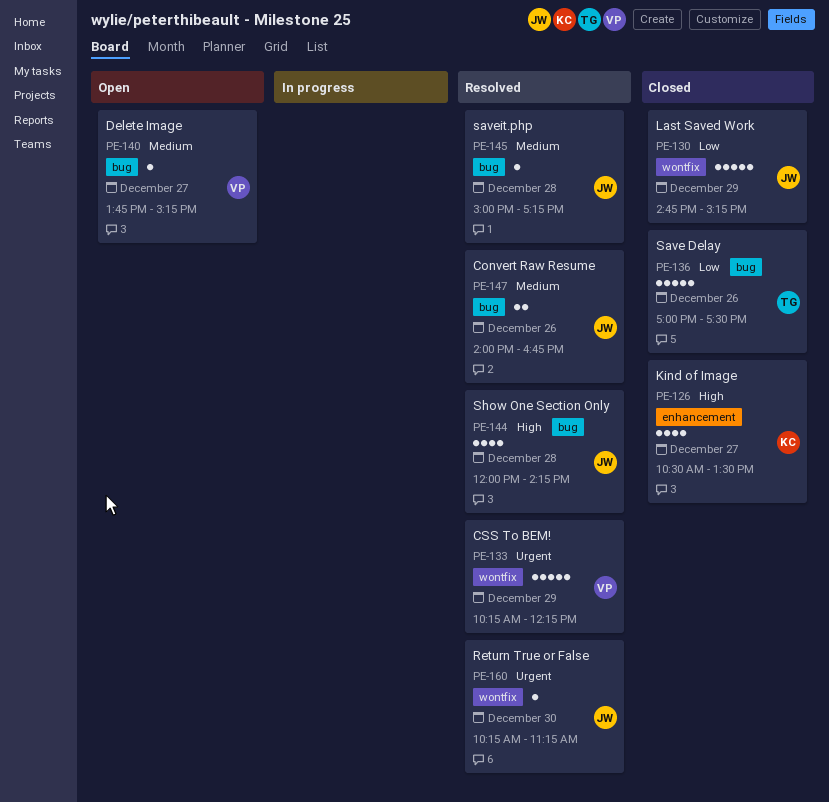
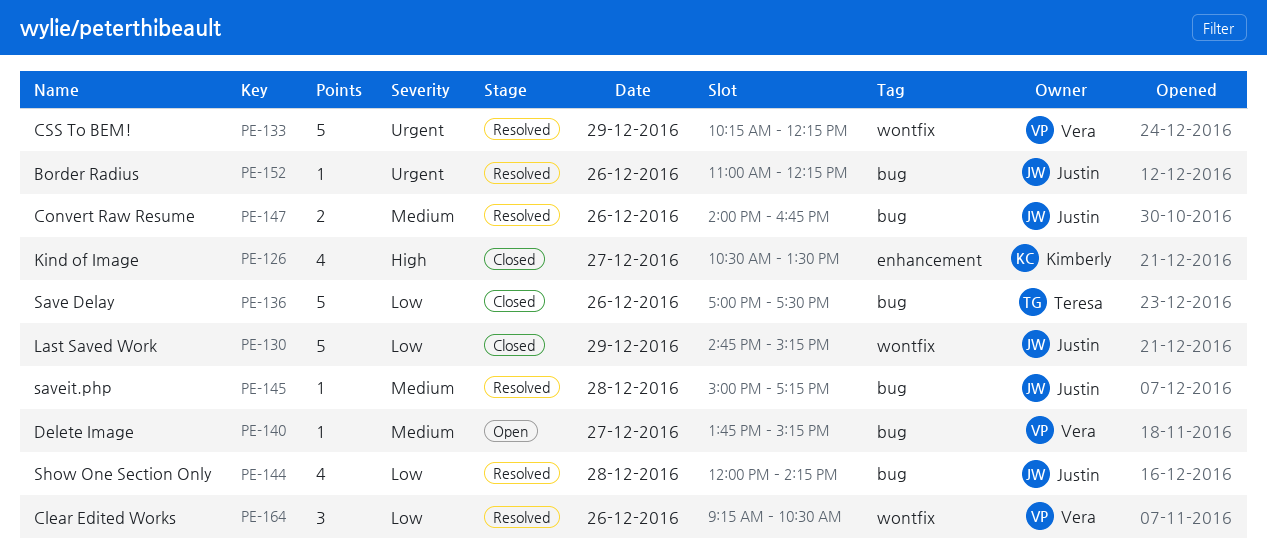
PE-144, priority: High -> Low
PE-152: none -> present
PE-160: present -> none
PE-164: none -> present

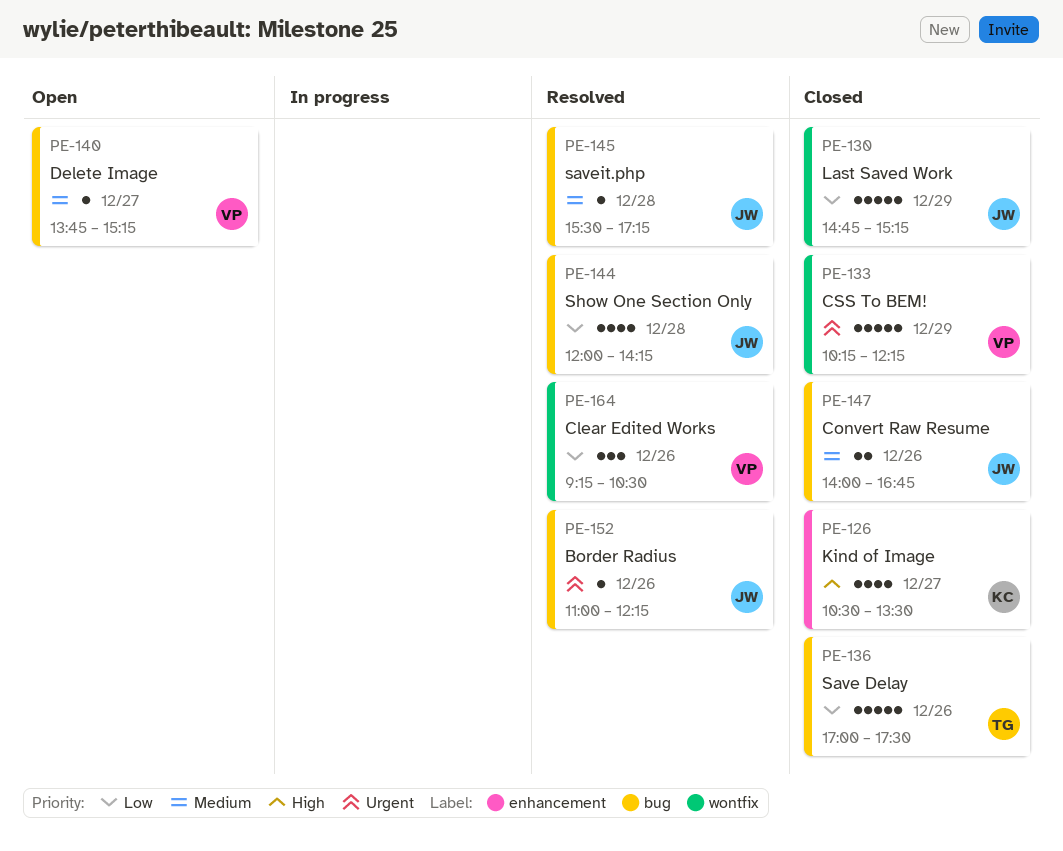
PE-133, status: Resolved -> Closed
PE-145, begins: 15:00 -> 15:30
PE-147, status: Resolved -> Closed

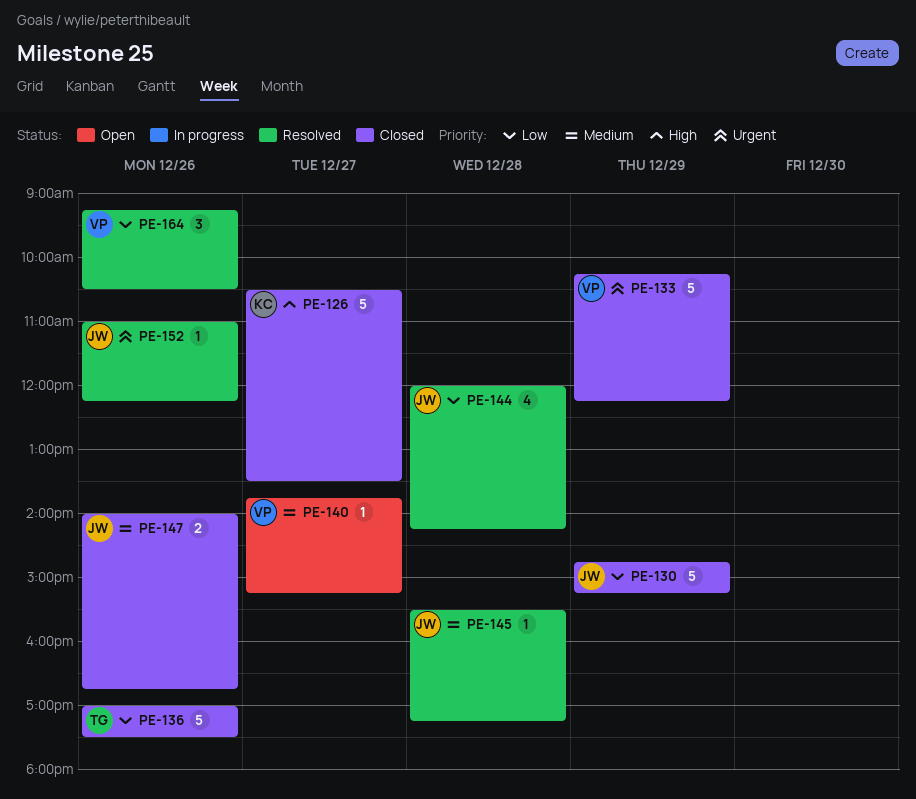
PE-126, estimate: 4 -> 5

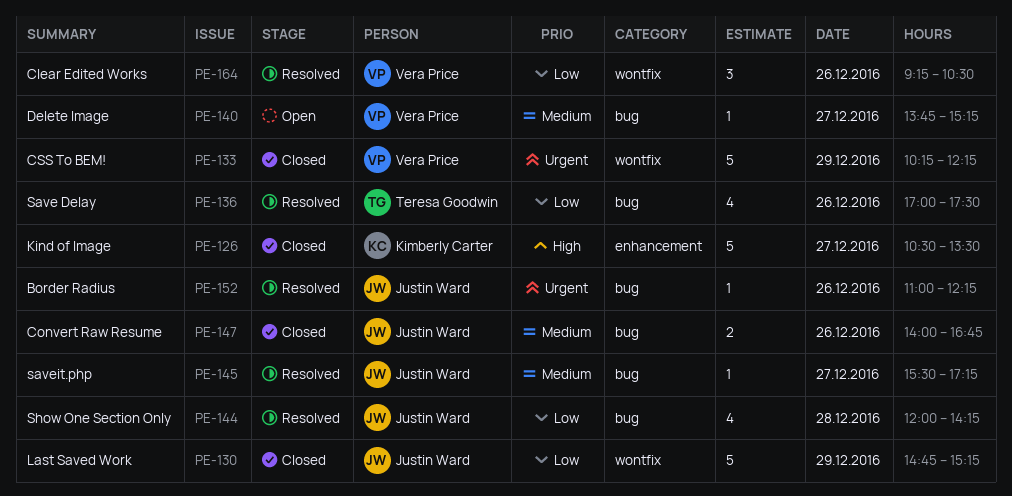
PE-136, status: Closed -> Resolved
PE-136, estimate: 5 -> 4
PE-145, day: Dec 28 -> Dec 27

